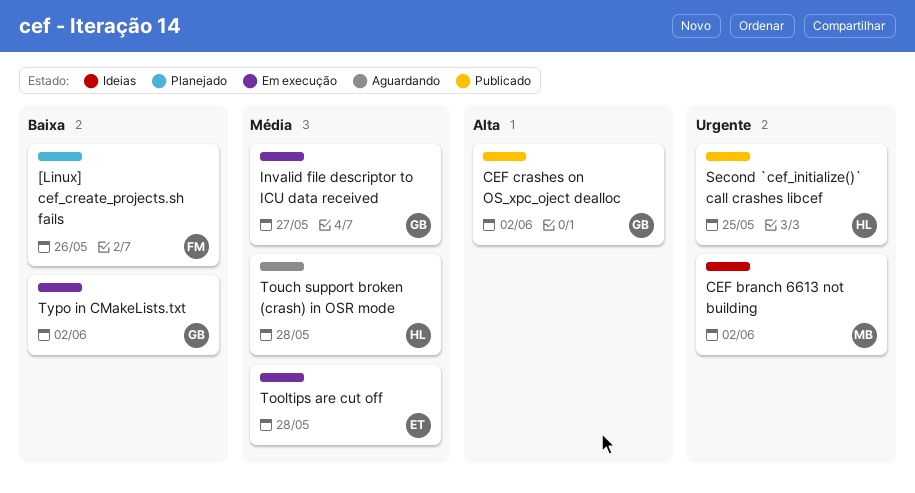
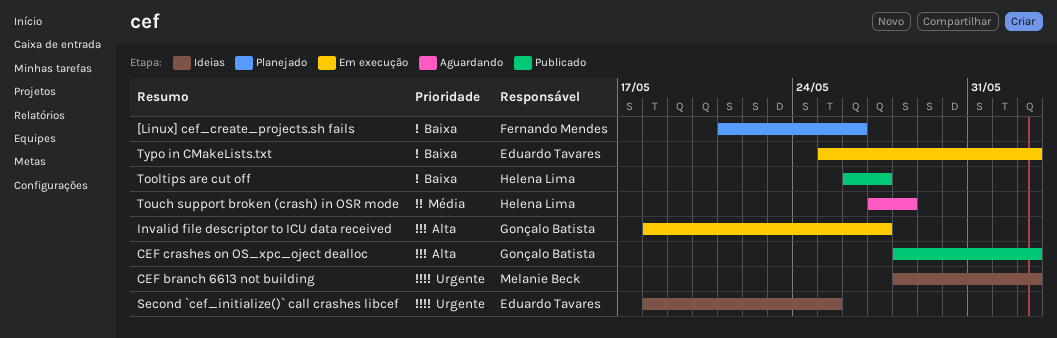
Invalid file descriptor to ICU data received, priority: Média -> Alta
Second `cef_initialize()` call crashes libcef, status: Publicado -> Ideias
Second `cef_initialize()` call crashes libcef, owner: Helena Lima -> Eduardo Tavares
Tooltips are cut off, status: Em execução -> Publicado
Tooltips are cut off, owner: Eduardo Tavares -> Helena Lima
Tooltips are cut off, priority: Média -> Baixa
Tooltips are cut off, due: May 28 -> May 27
Typo in CMakeLists.txt, owner: Gonçalo Batista -> Eduardo Tavares

